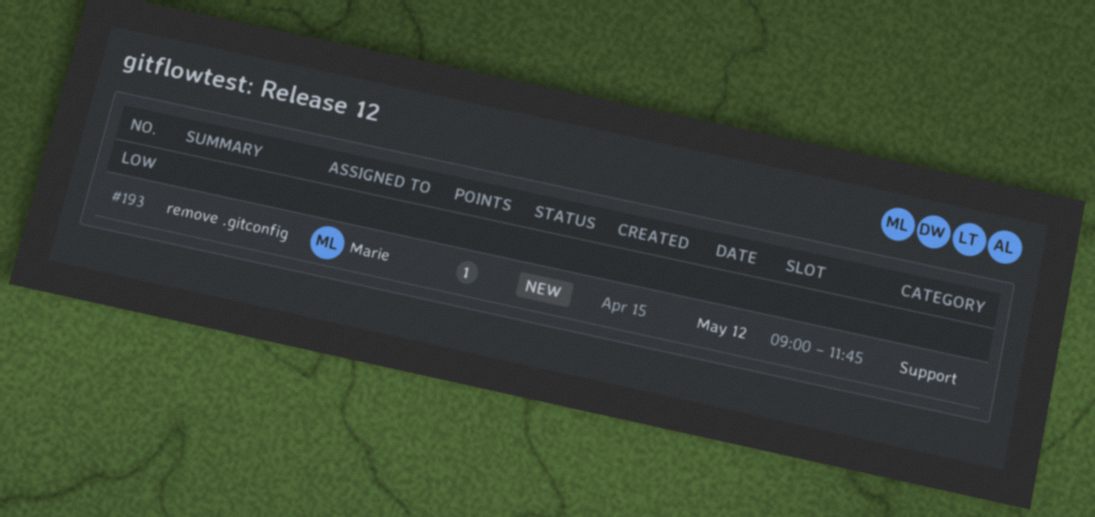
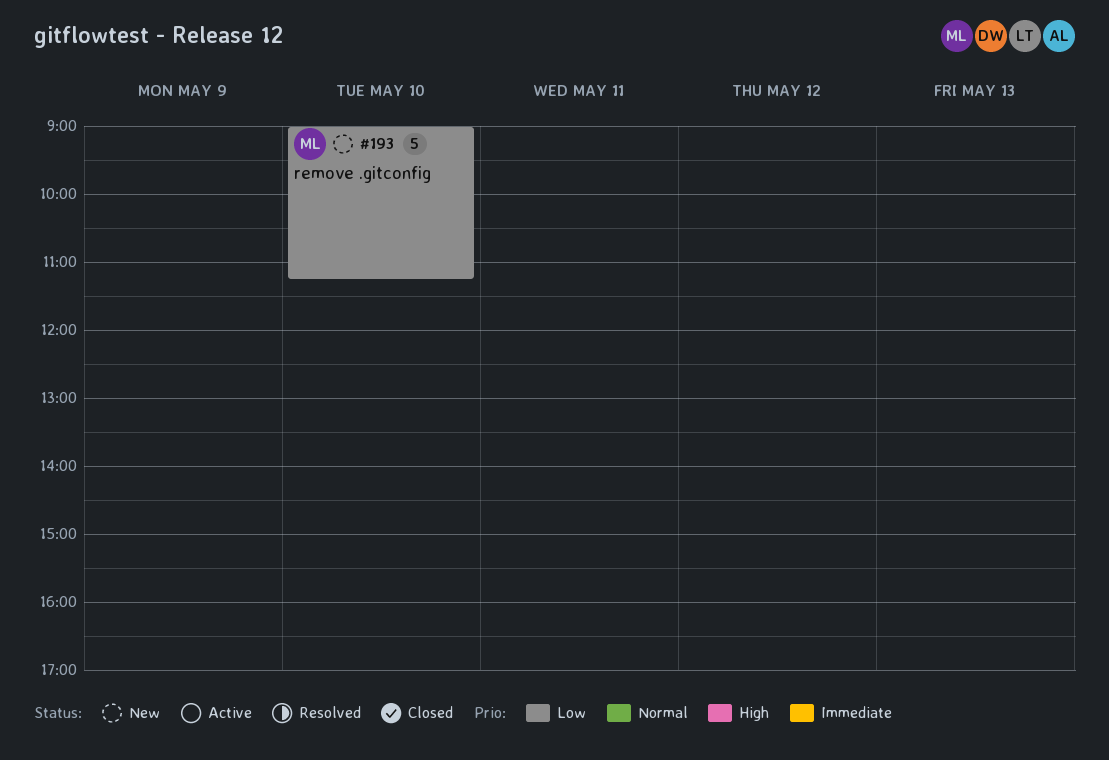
#193, estimate: 1 -> 5
#193, day: May 12 -> May 10
#193, ends: 11:45 -> 11:15

